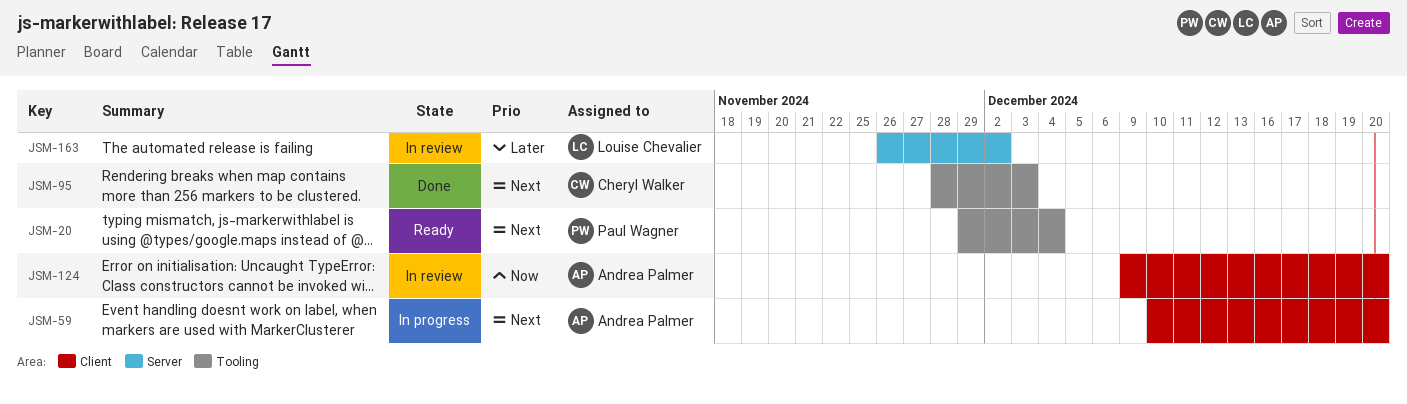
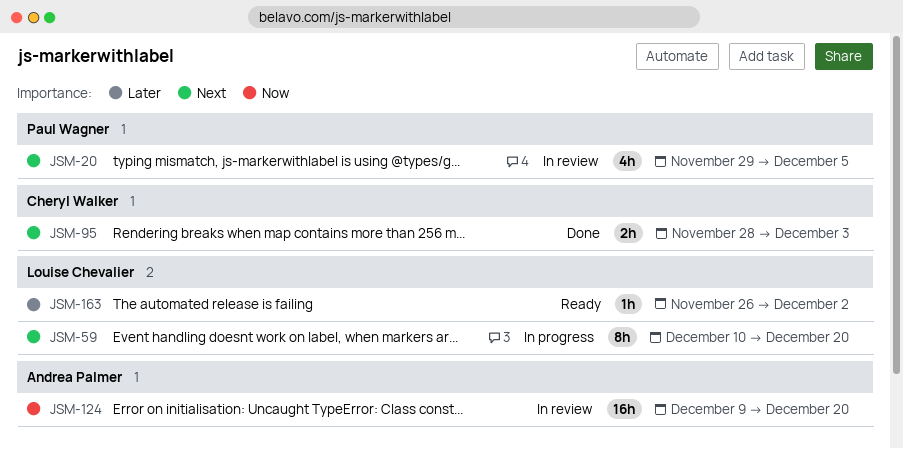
JSM-20, status: Ready -> In review
JSM-20, due: Dec 4 -> Dec 5
JSM-59, owner: Andrea Palmer -> Louise Chevalier
JSM-163, status: In review -> Ready

